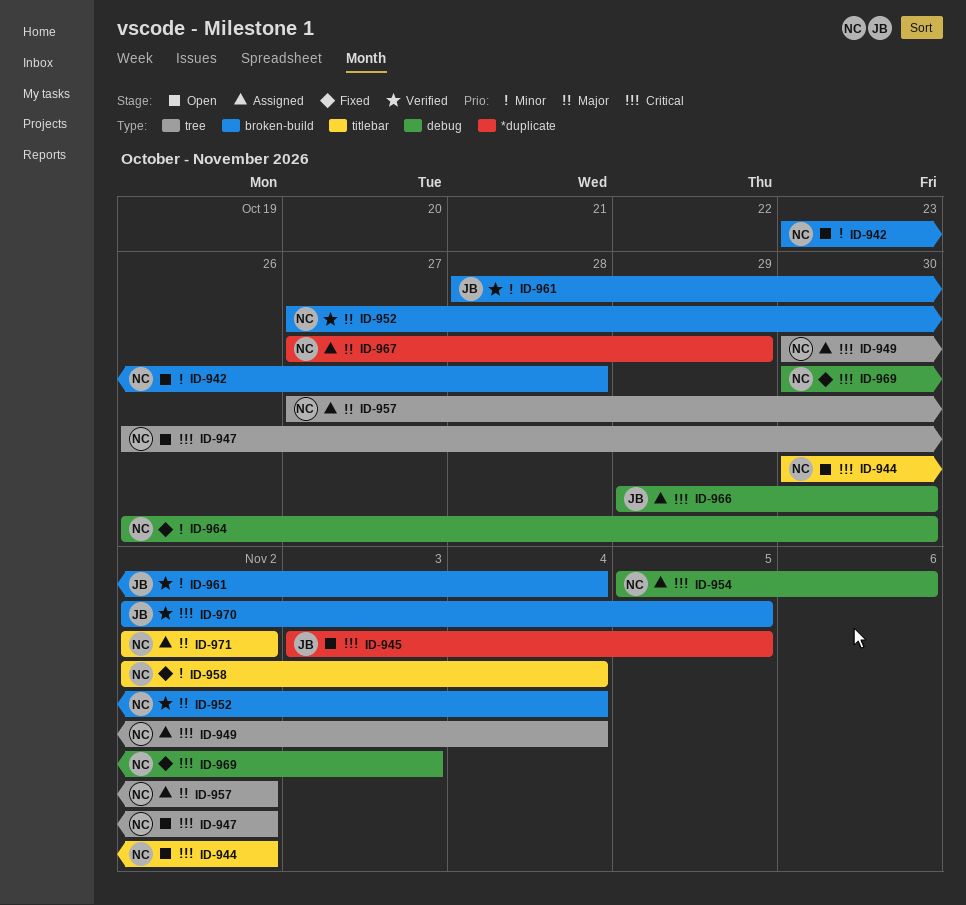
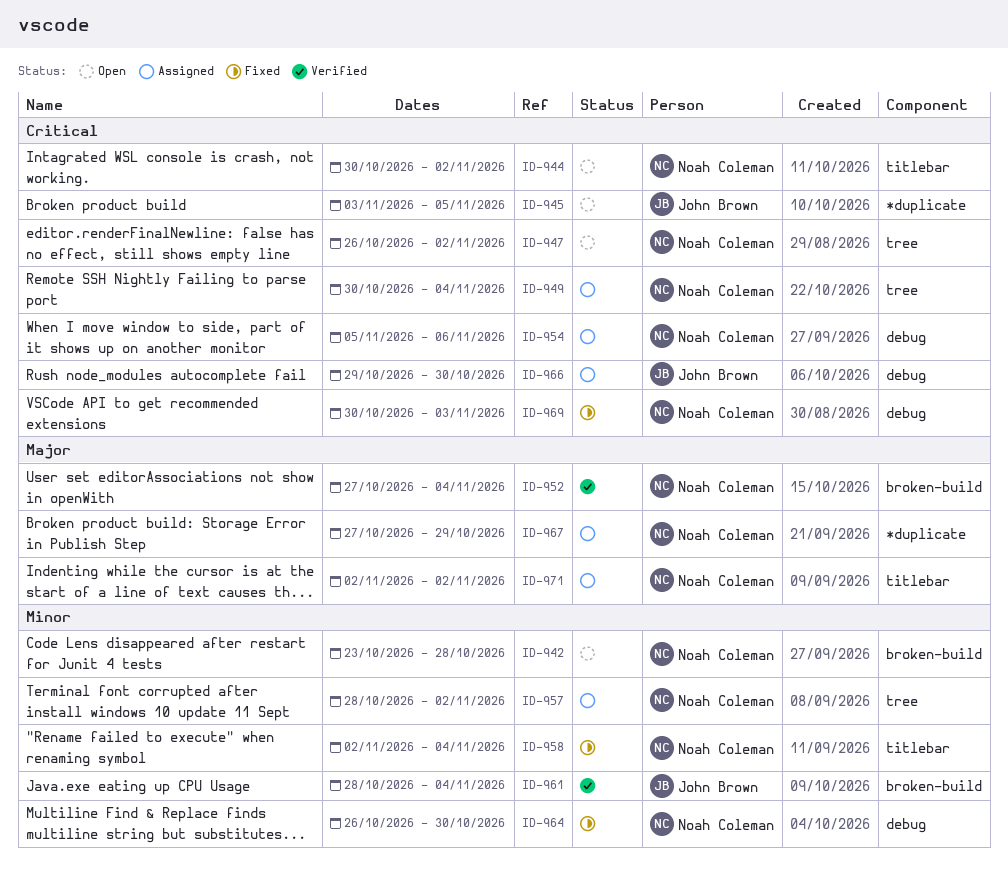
ID-957, priority: Major -> Minor
ID-957, start: Oct 27 -> Oct 28
ID-970: present -> none

